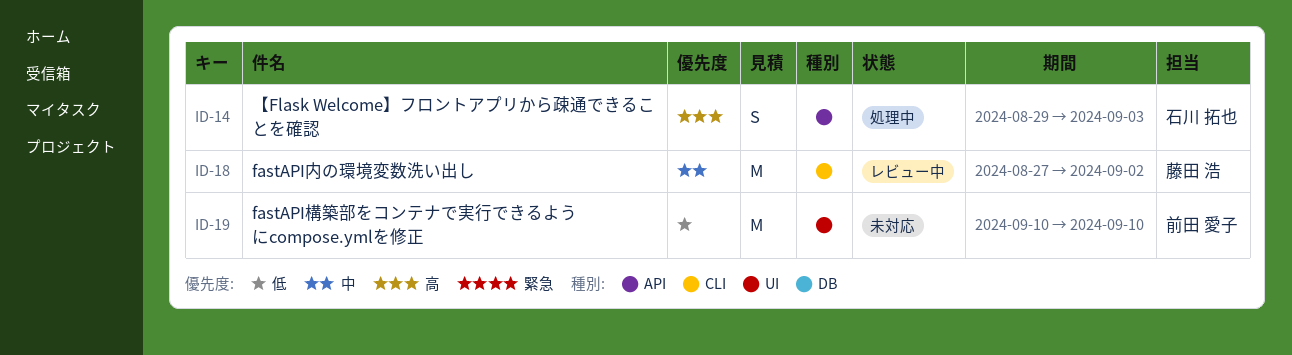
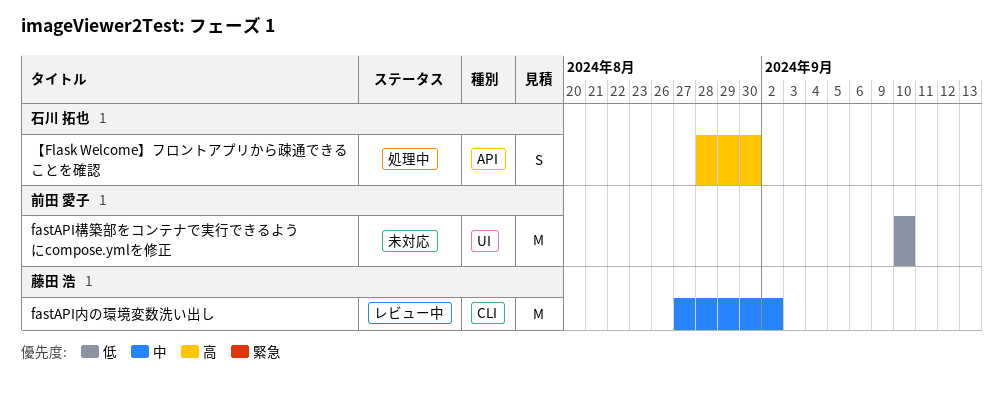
【Flask Welcome】フロントアプリから疎通できることを確認, start: Aug 29 -> Aug 28
【Flask Welcome】フロントアプリから疎通できることを確認, due: Sep 3 -> Aug 30

